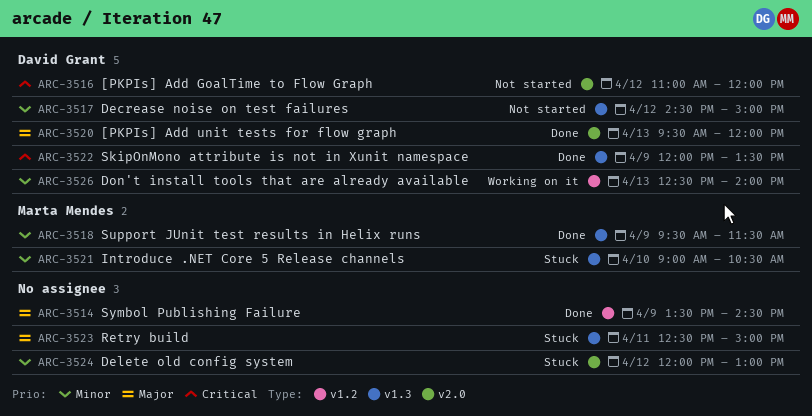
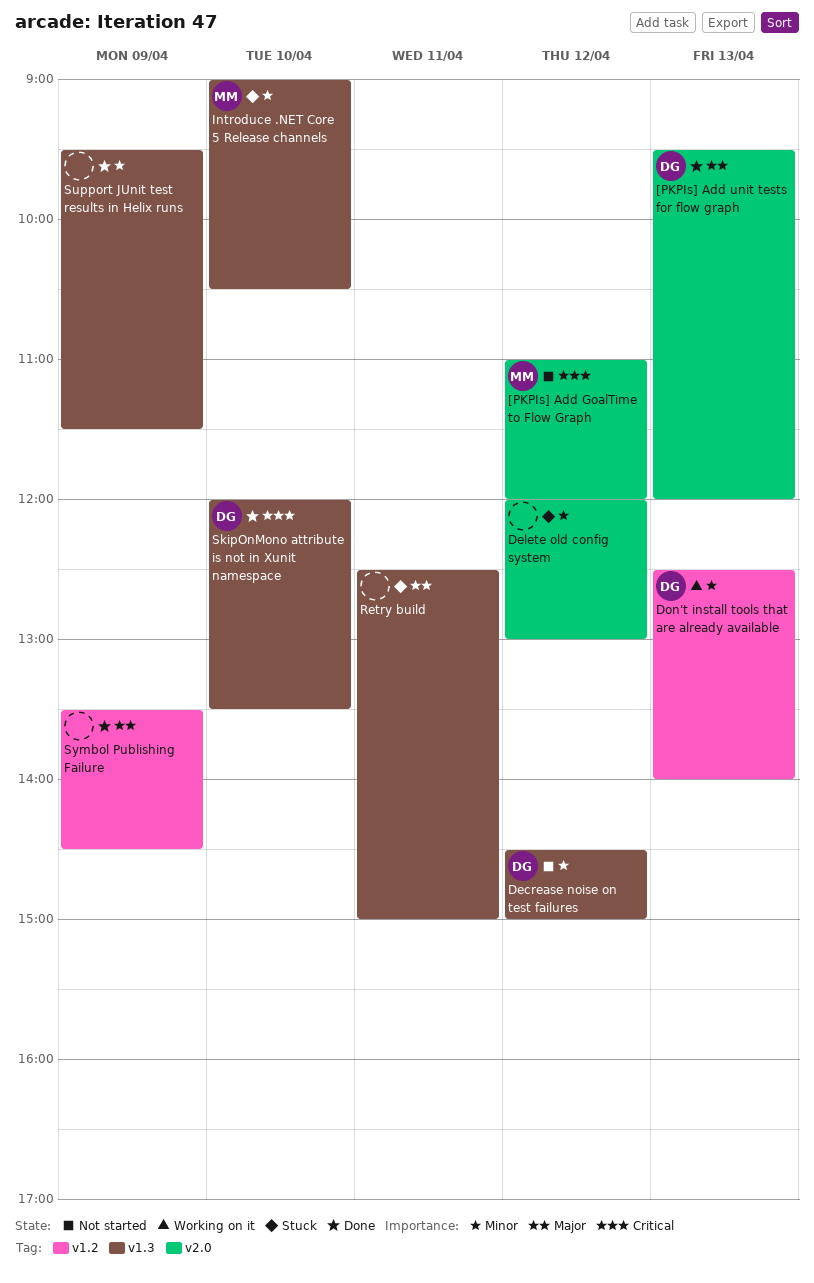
[PKPIs] Add GoalTime to Flow Graph, owner: David Grant -> Marta Mendes
SkipOnMono attribute is not in Xunit namespace, day: Apr 9 -> Apr 10
Support JUnit test results in Helix runs, owner: Marta Mendes -> none

